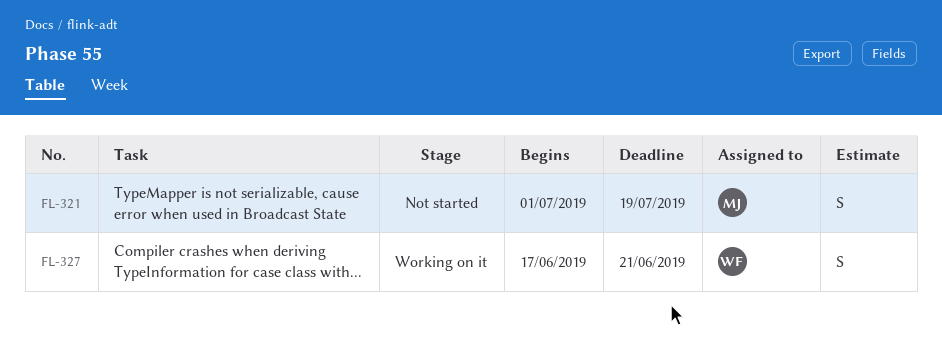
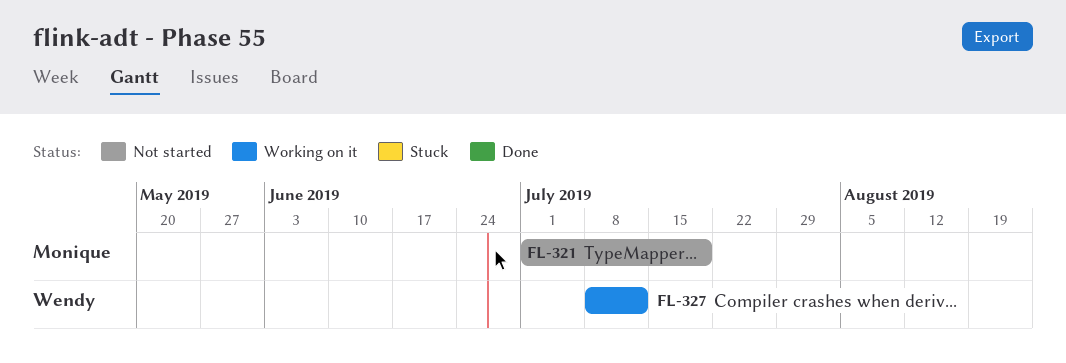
FL-327, start: Jun 17 -> Jul 8
FL-327, due: Jun 21 -> Jul 12

